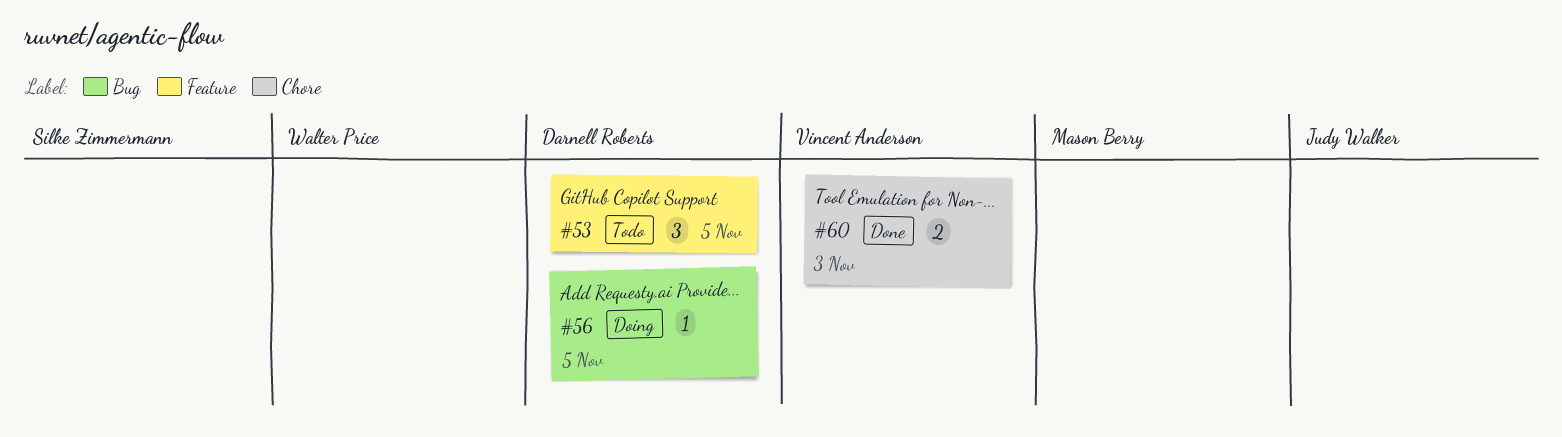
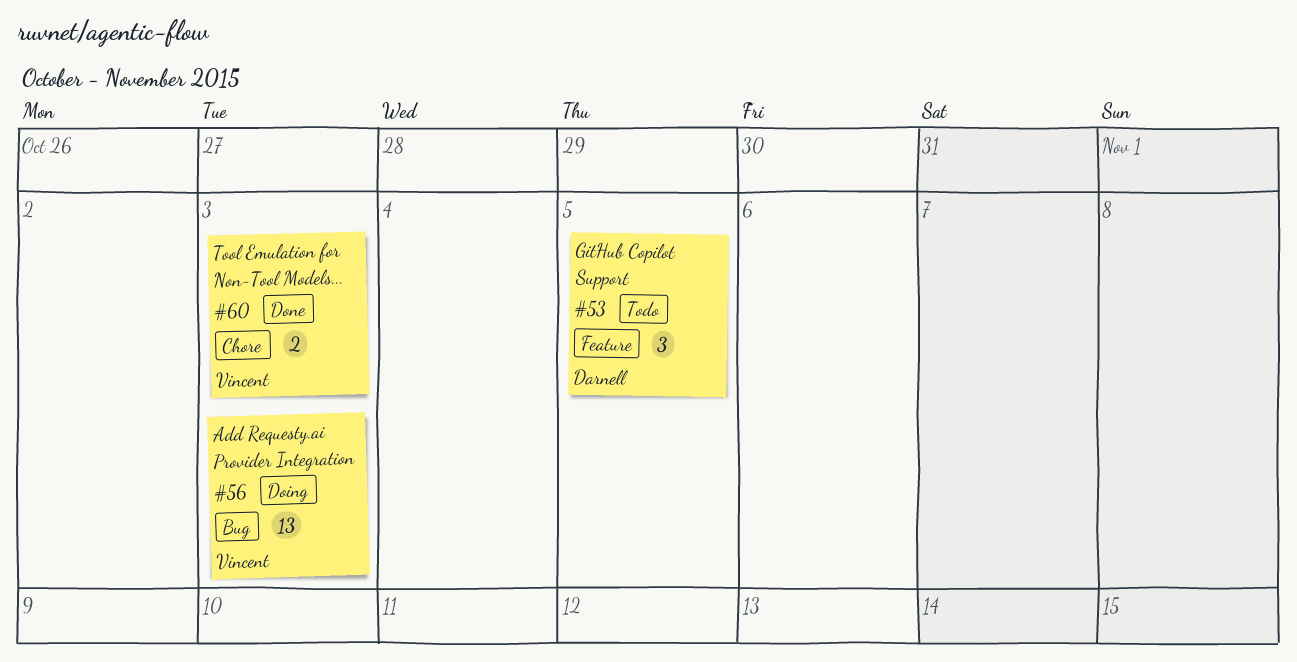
#56, owner: Darnell Roberts -> Vincent Anderson
#56, estimate: 1 -> 13
#56, due: Nov 5 -> Nov 3

